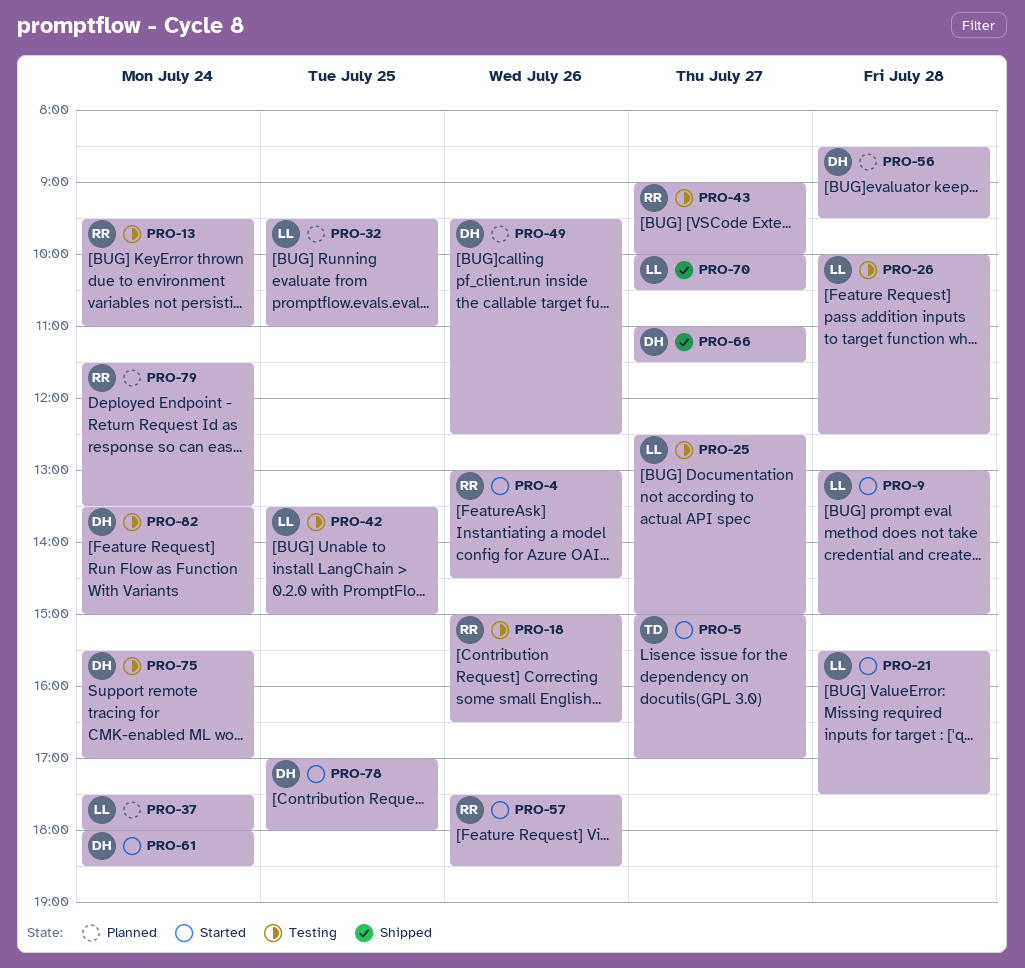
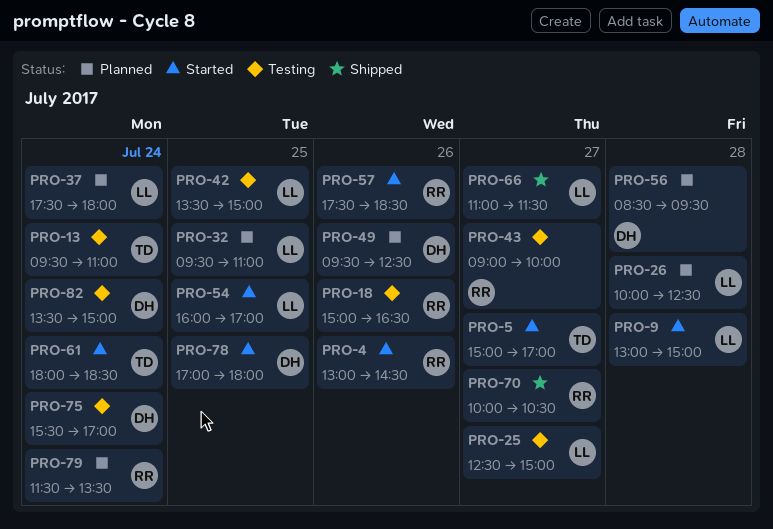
PRO-13, owner: RR -> TD
PRO-21: present -> none
PRO-26, status: Testing -> Planned
PRO-54: none -> present
PRO-61, owner: DH -> TD
PRO-66, owner: DH -> LL
PRO-70, owner: LL -> RR

